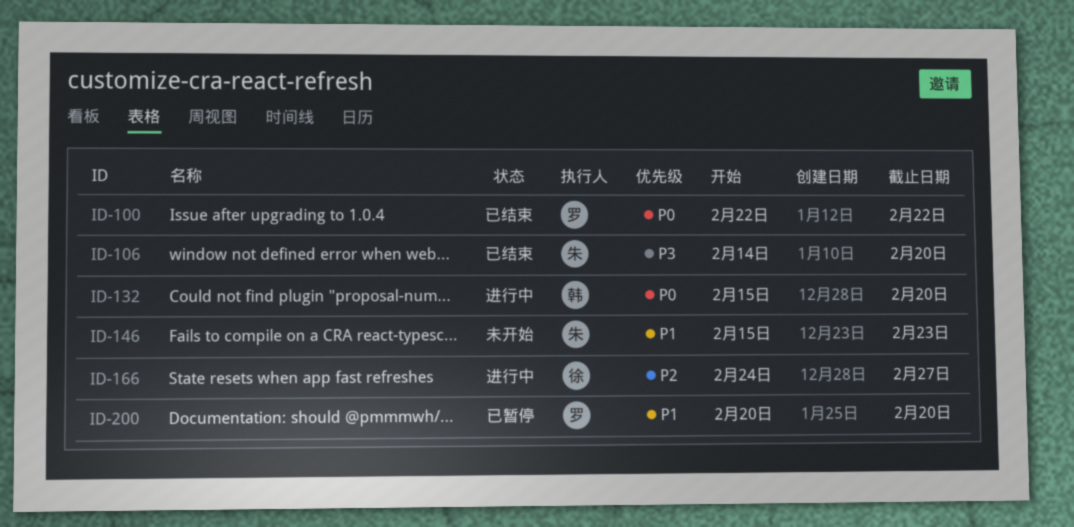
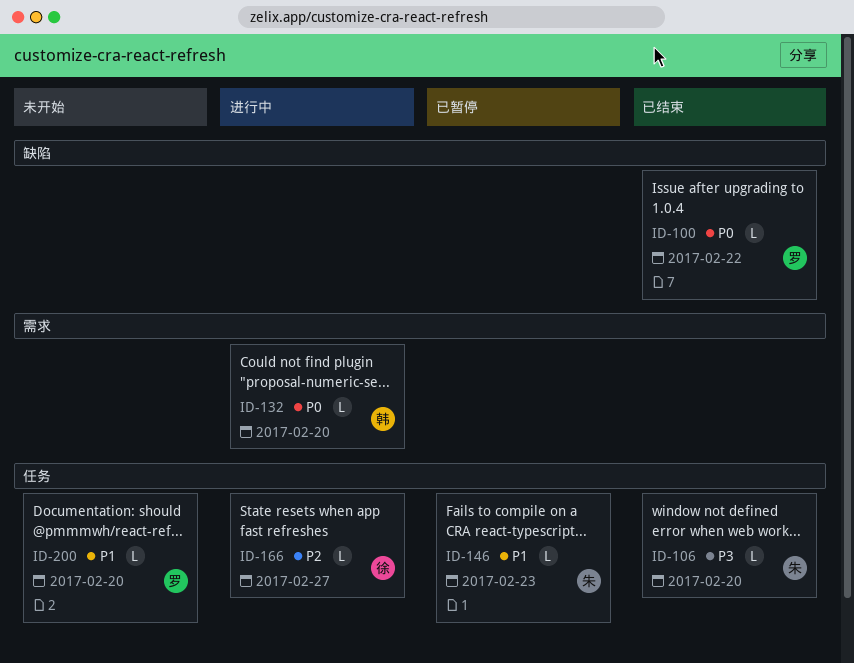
ID-146, status: 未开始 -> 已暂停
ID-200, status: 已暂停 -> 未开始

